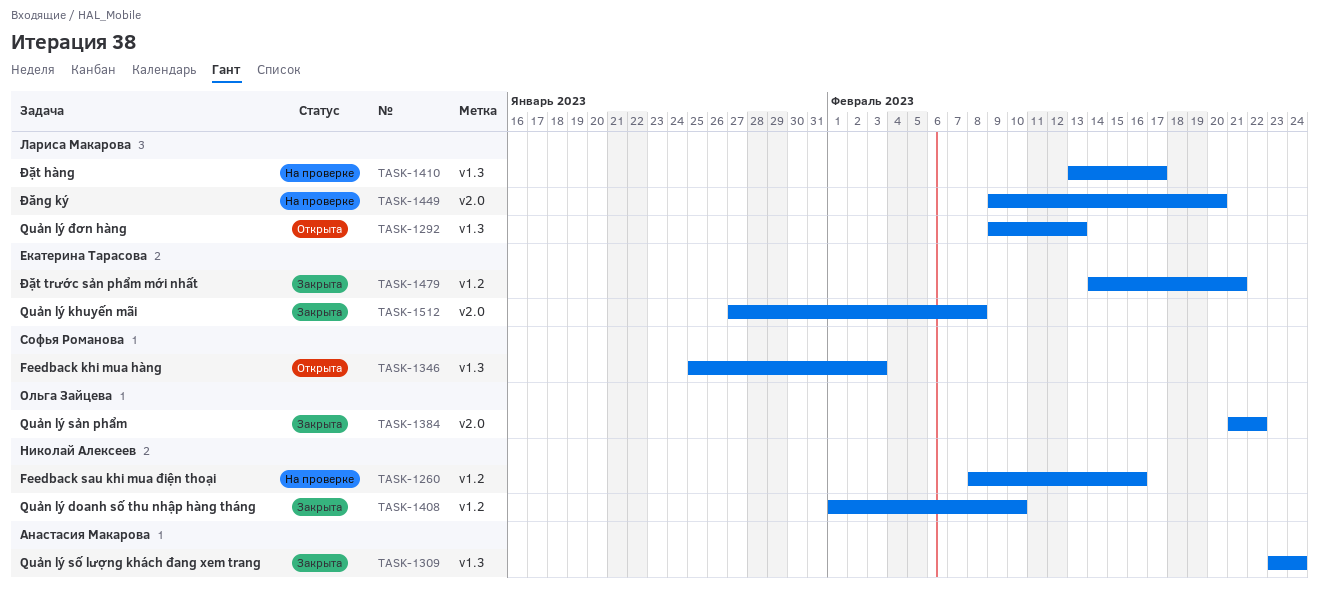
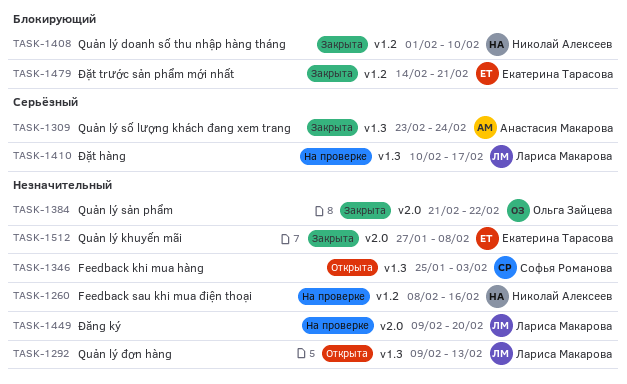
TASK-1410, start: Feb 13 -> Feb 10

